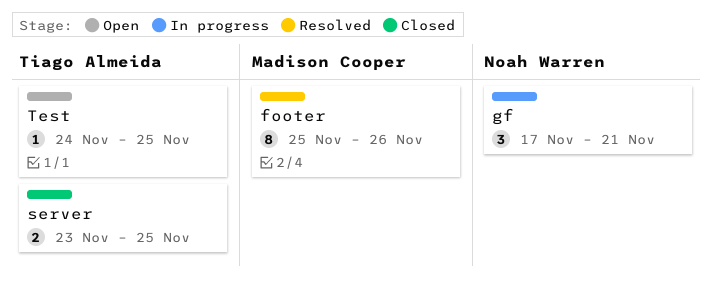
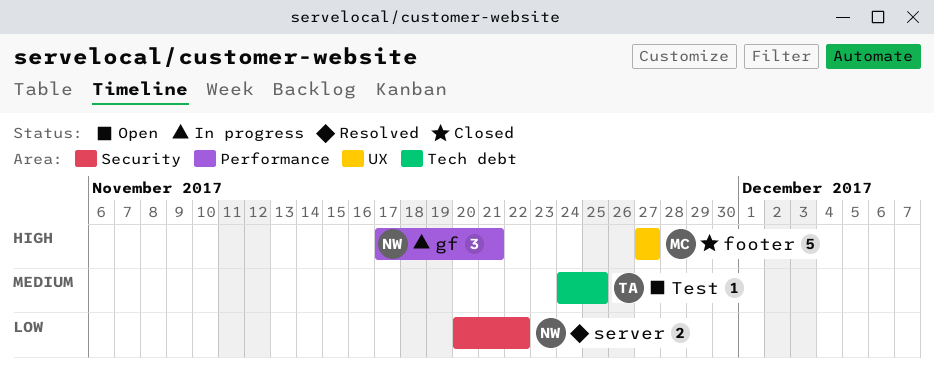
footer, status: Resolved -> Closed
footer, estimate: 8 -> 5
footer, start: Nov 25 -> Nov 27
footer, due: Nov 26 -> Nov 27
server, status: Closed -> Resolved
server, owner: Tiago Almeida -> Noah Warren
server, start: Nov 23 -> Nov 20
server, due: Nov 25 -> Nov 22

